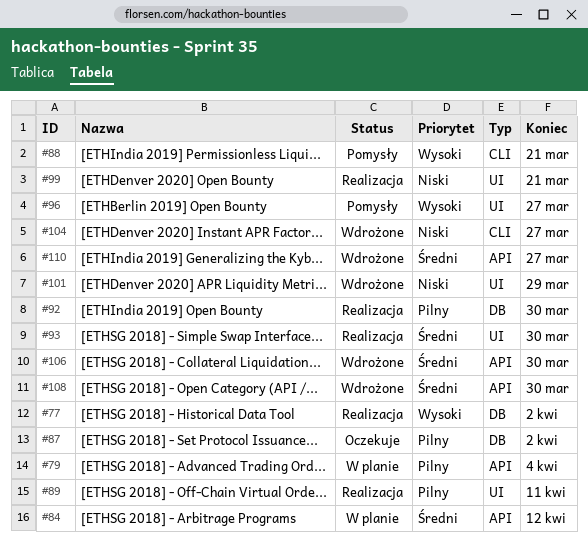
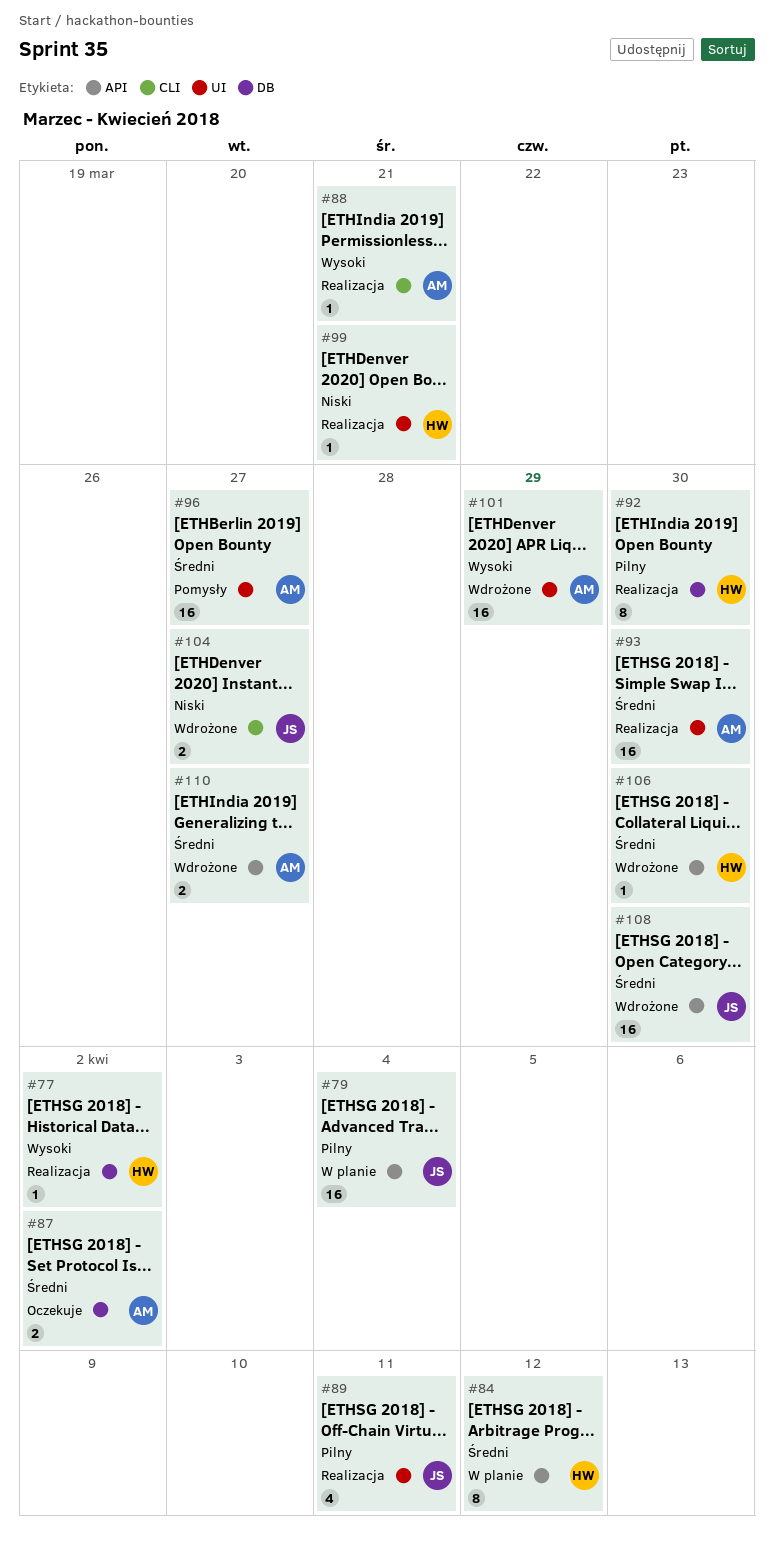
#87, priority: Pilny -> Średni
#88, status: Pomysły -> Realizacja
#96, priority: Wysoki -> Średni
#101, priority: Niski -> Wysoki

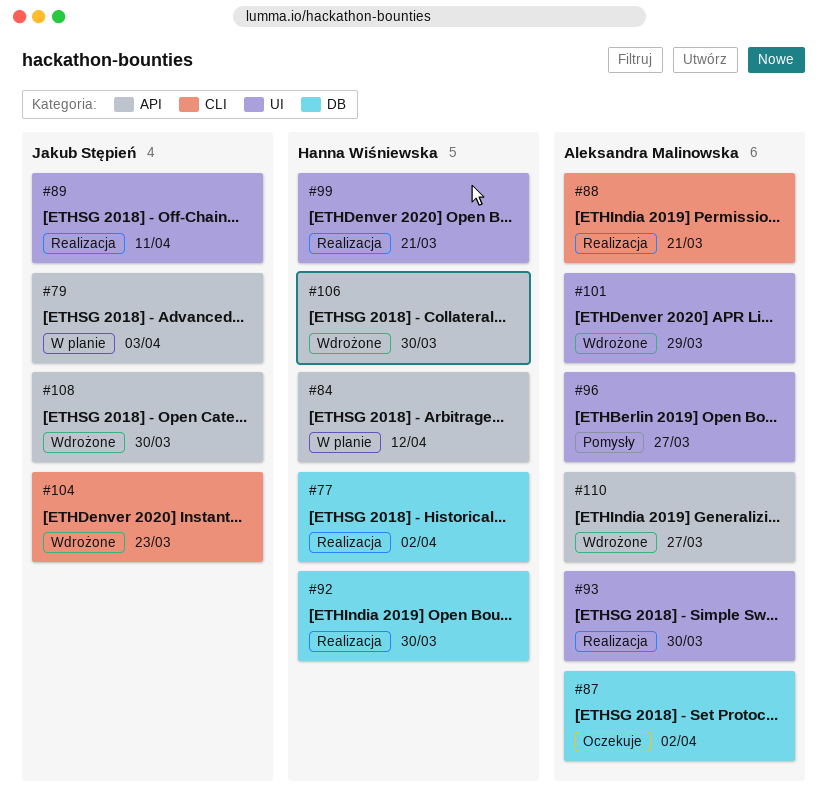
#79, due: Apr 4 -> Apr 3
#104, due: Mar 27 -> Mar 23

